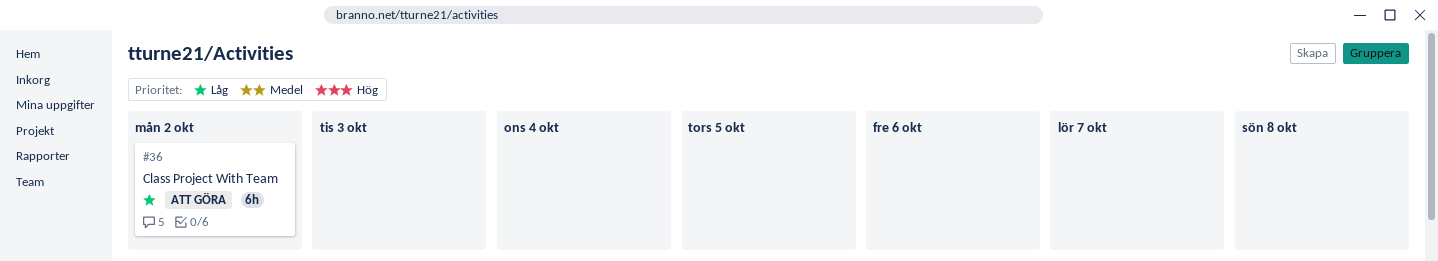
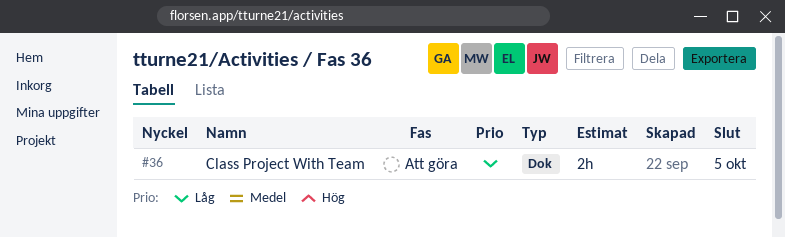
#36, estimate: 6h -> 2h
#36, due: Oct 2 -> Oct 5

